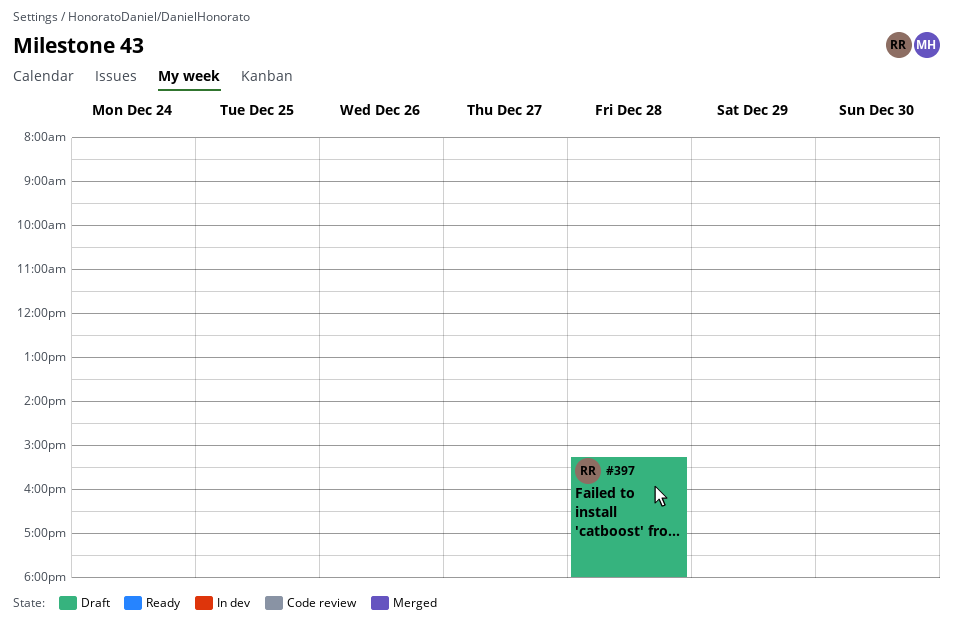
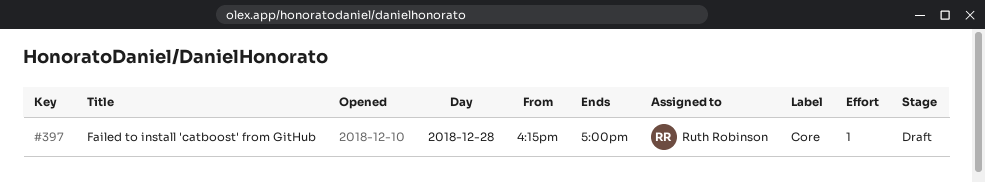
#397, begins: 15:15 -> 16:15
#397, ends: 18:00 -> 17:00

